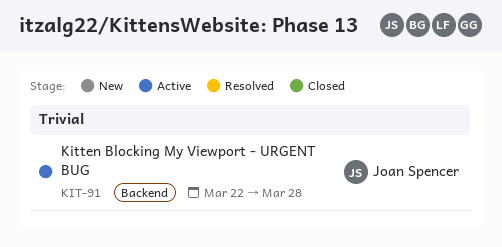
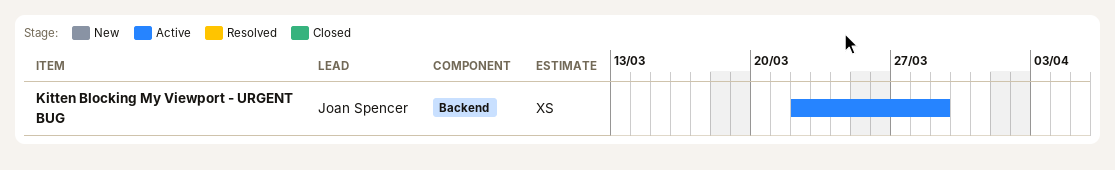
Kitten Blocking My Viewport - URGENT BUG, due: Mar 28 -> Mar 29

